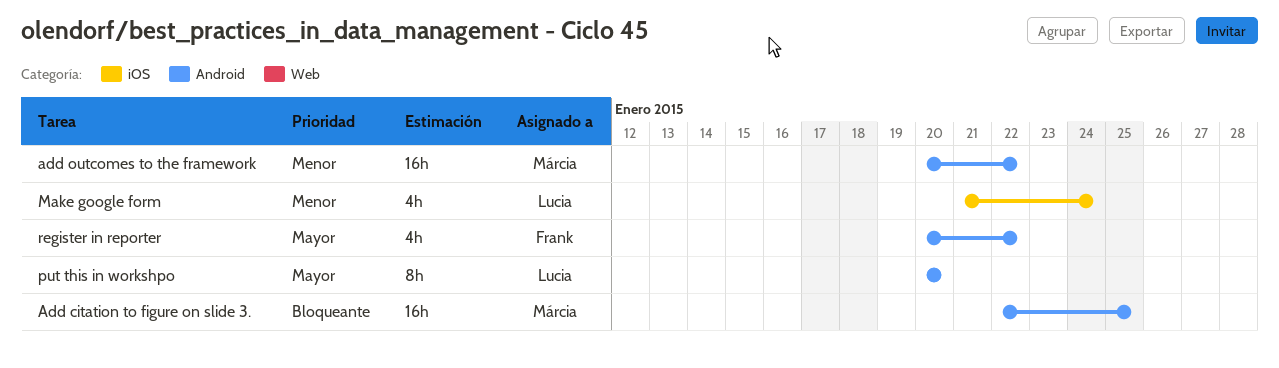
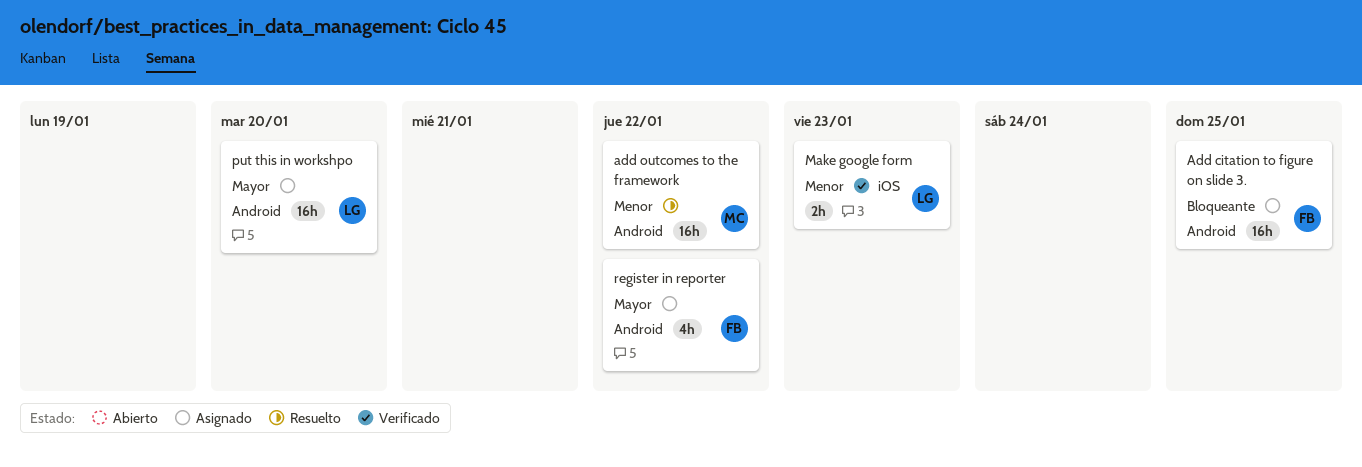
Add citation to figure on slide 3., owner: Márcia -> Frank
Make google form, estimate: 4h -> 2h
Make google form, due: Jan 24 -> Jan 23
put this in workshpo, estimate: 8h -> 16h

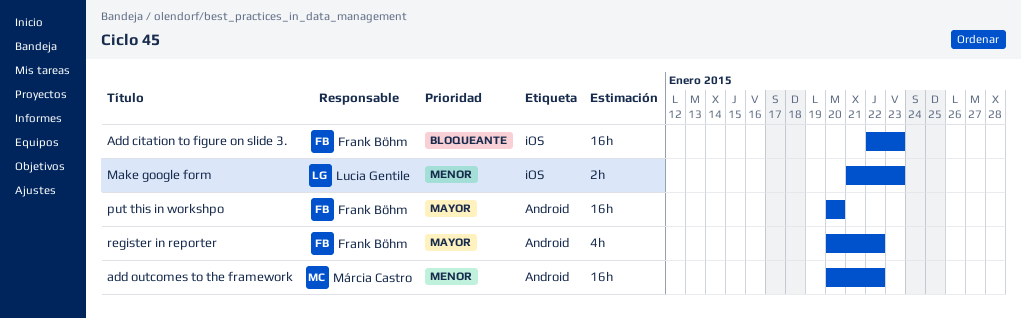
Add citation to figure on slide 3., label: Android -> iOS
Add citation to figure on slide 3., due: Jan 25 -> Jan 23
put this in workshpo, owner: Lucia Gentile -> Frank Böhm

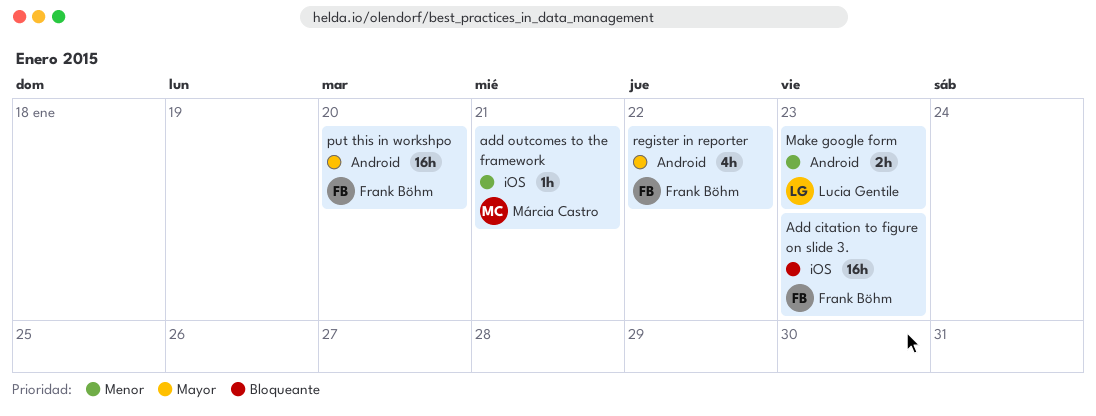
add outcomes to the framework, label: Android -> iOS
add outcomes to the framework, estimate: 16h -> 1h
add outcomes to the framework, due: Jan 22 -> Jan 21
Make google form, label: iOS -> Android

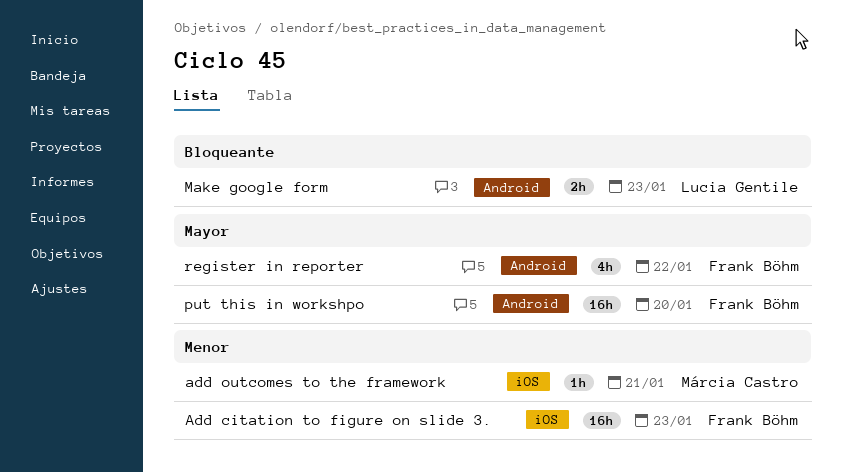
Add citation to figure on slide 3., priority: Bloqueante -> Menor
Make google form, priority: Menor -> Bloqueante

